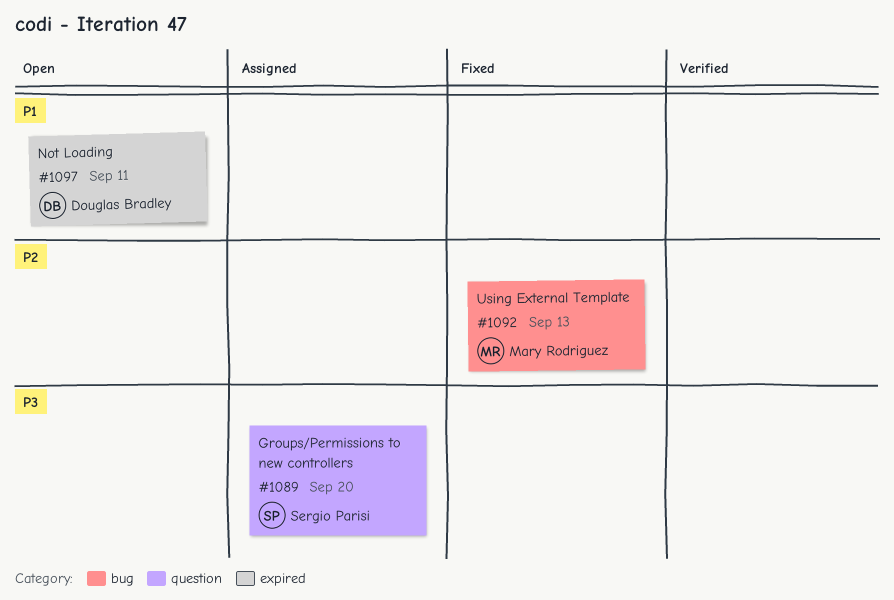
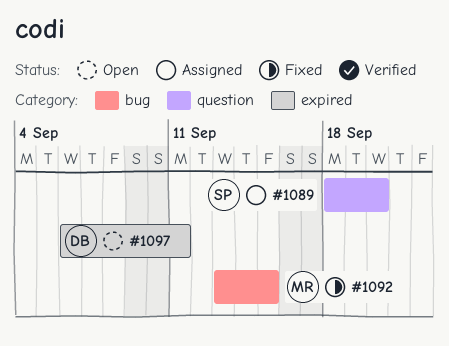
#1092, due: Sep 13 -> Sep 15

